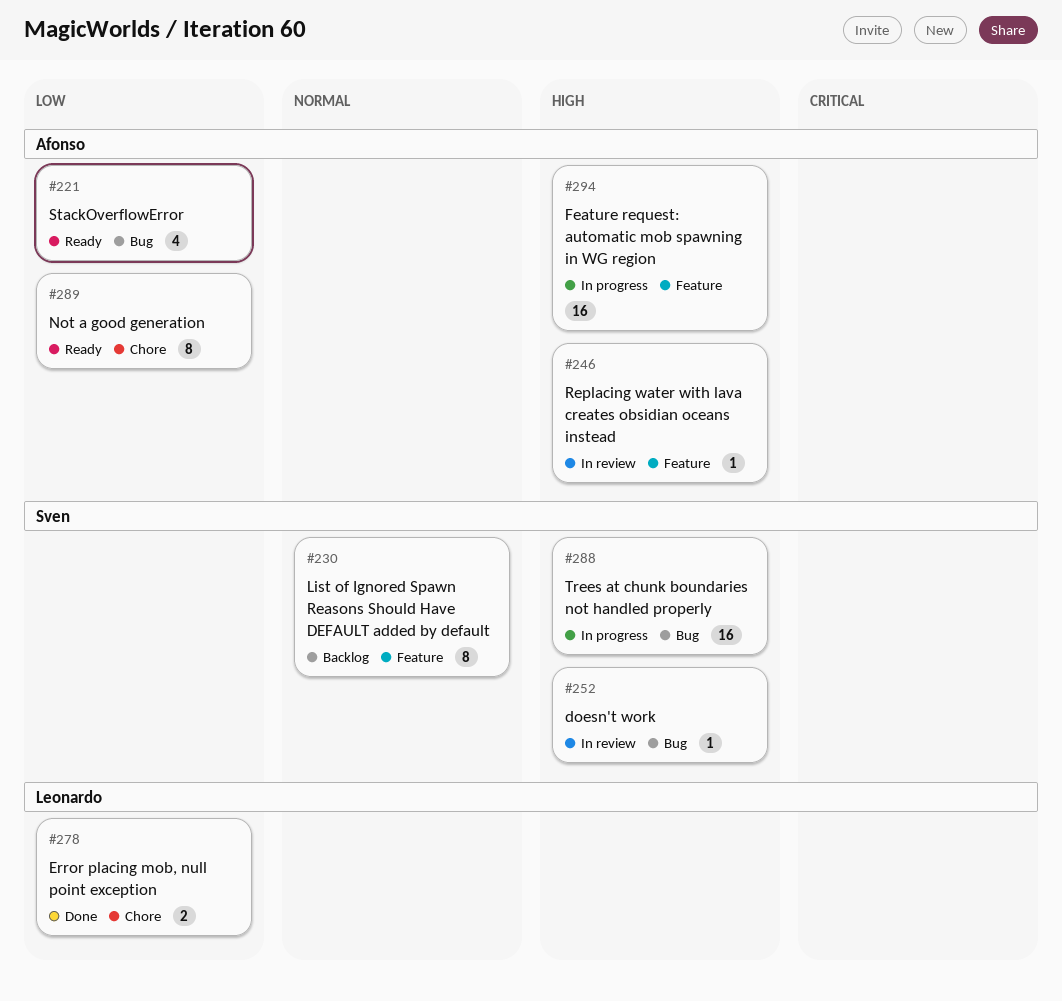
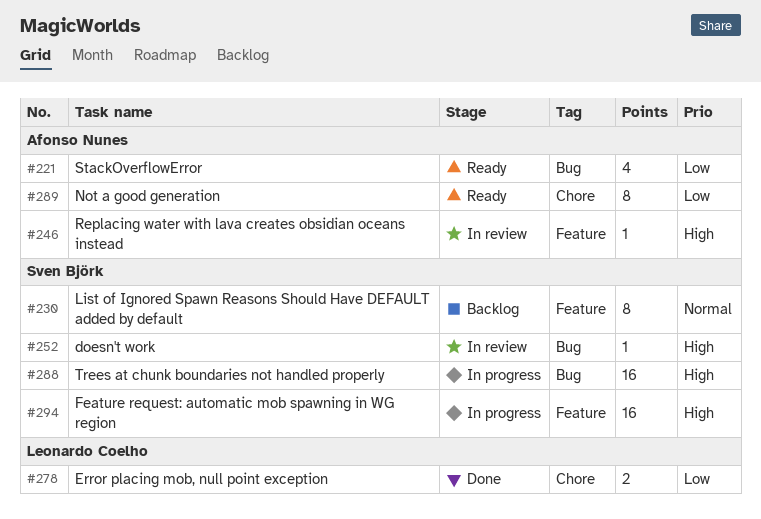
#294, owner: Afonso Nunes -> Sven Björk

